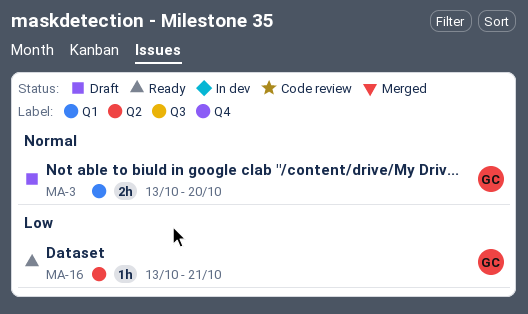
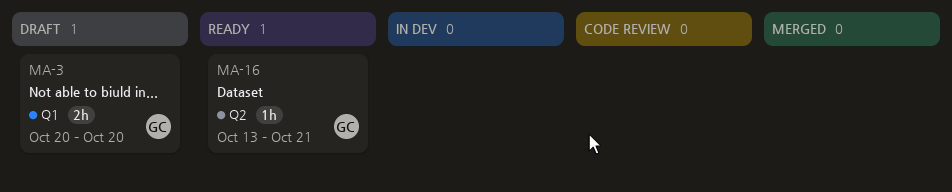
MA-3, start: Oct 13 -> Oct 20

